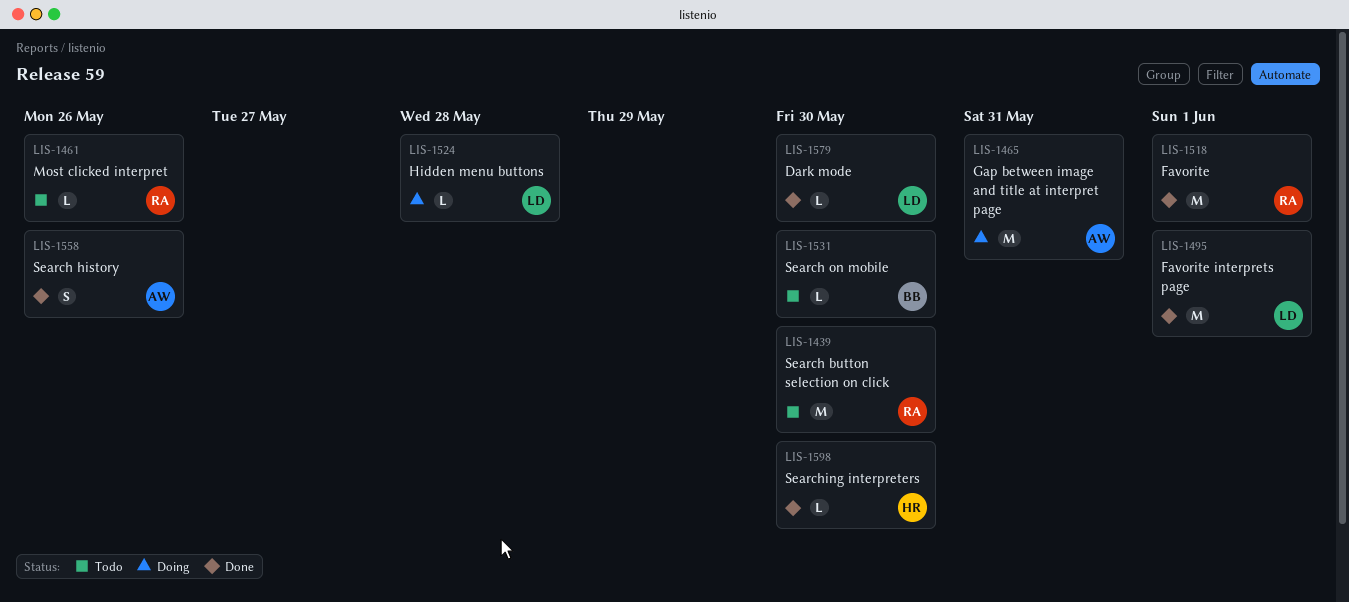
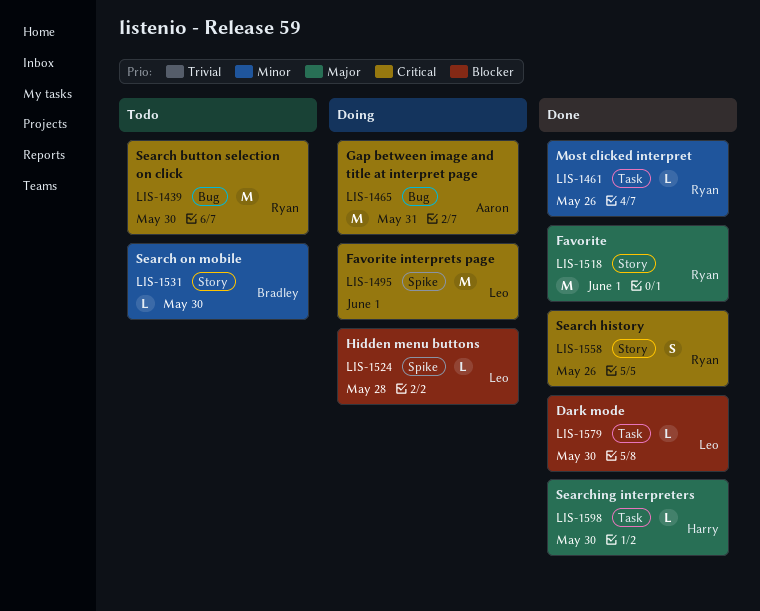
LIS-1461, status: Todo -> Done
LIS-1495, status: Done -> Doing
LIS-1558, owner: Aaron -> Ryan

